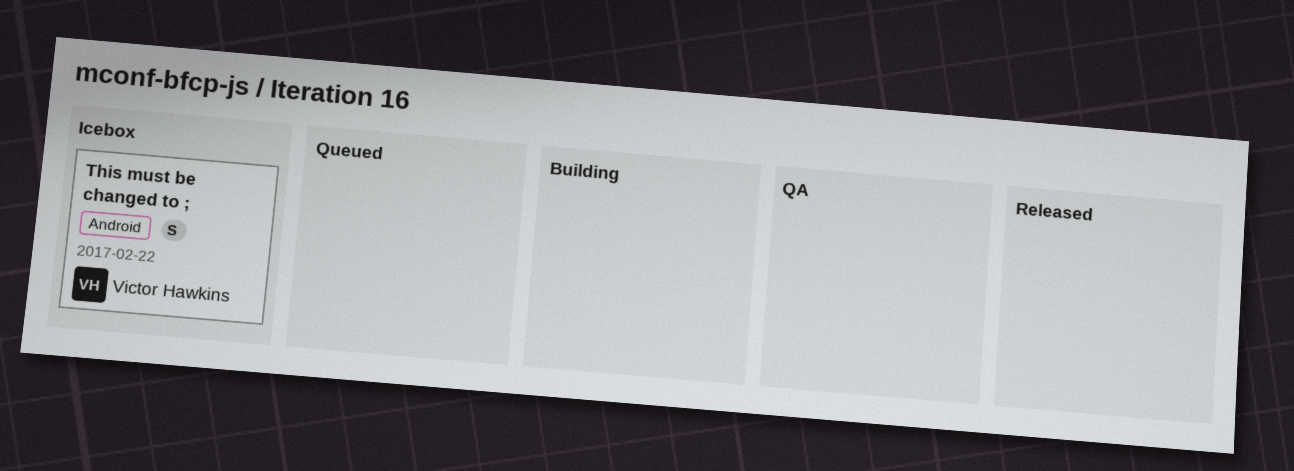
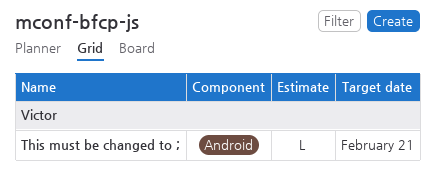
This must be changed to ;, estimate: S -> L
This must be changed to ;, due: Feb 22 -> Feb 21

